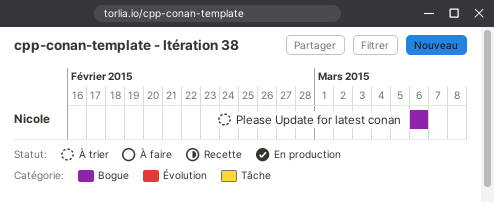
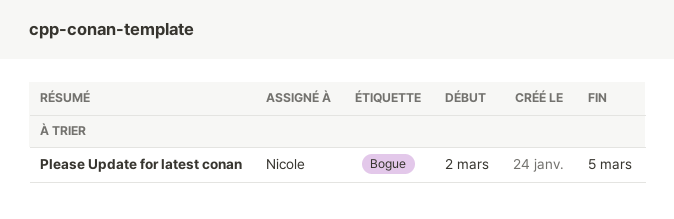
Please Update for latest conan, start: Mar 6 -> Mar 2
Please Update for latest conan, due: Mar 6 -> Mar 5

